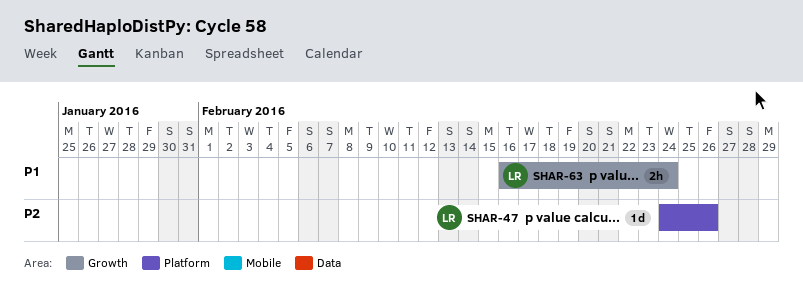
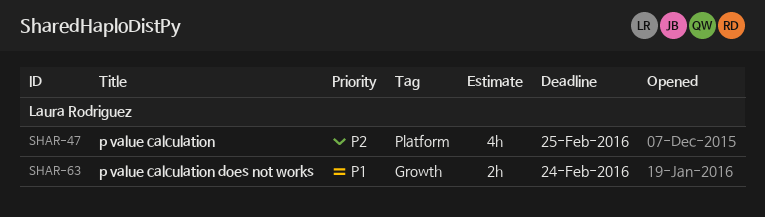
SHAR-47, estimate: 1d -> 4h
SHAR-47, due: Feb 26 -> Feb 25

